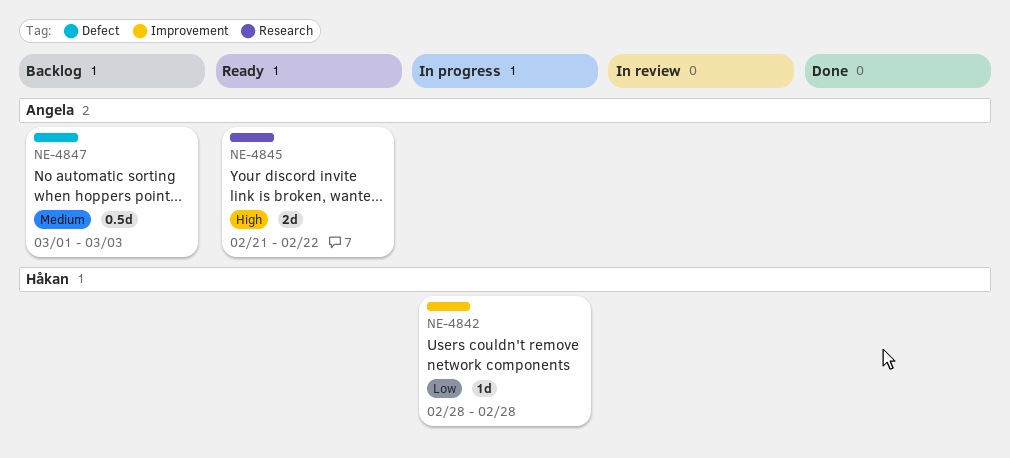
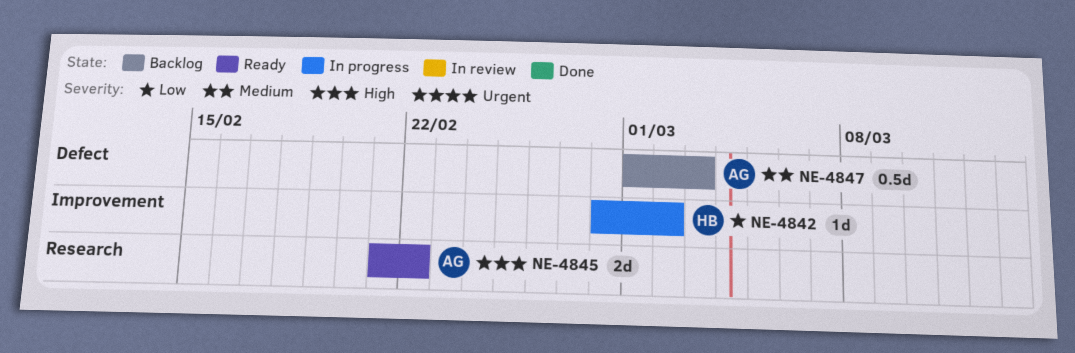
NE-4842, due: Feb 28 -> Mar 2

